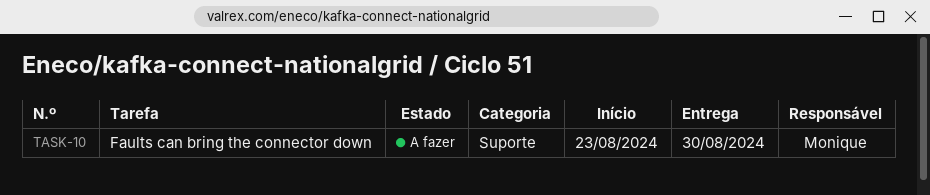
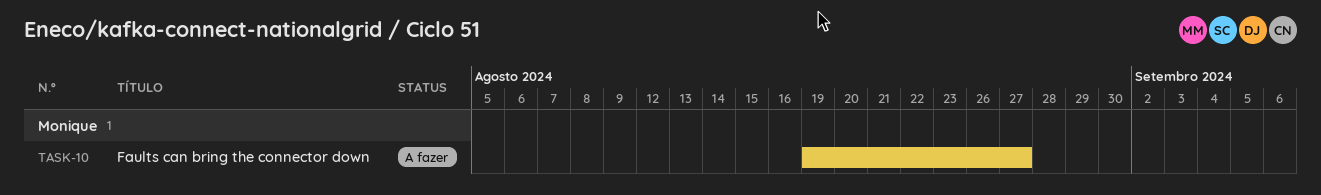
TASK-10, start: Aug 23 -> Aug 19
TASK-10, due: Aug 30 -> Aug 27

